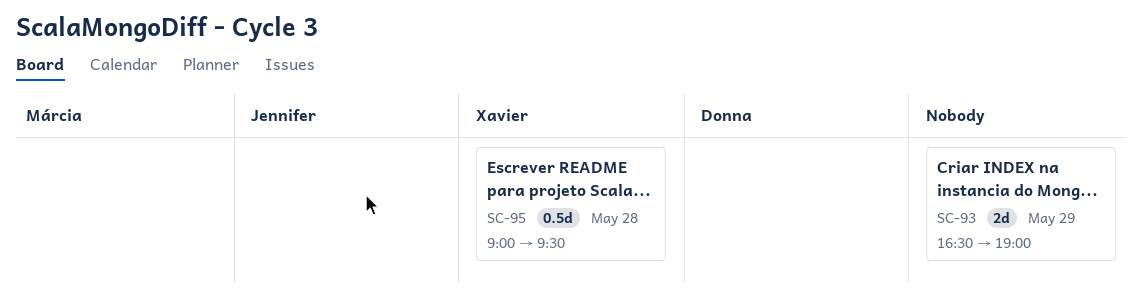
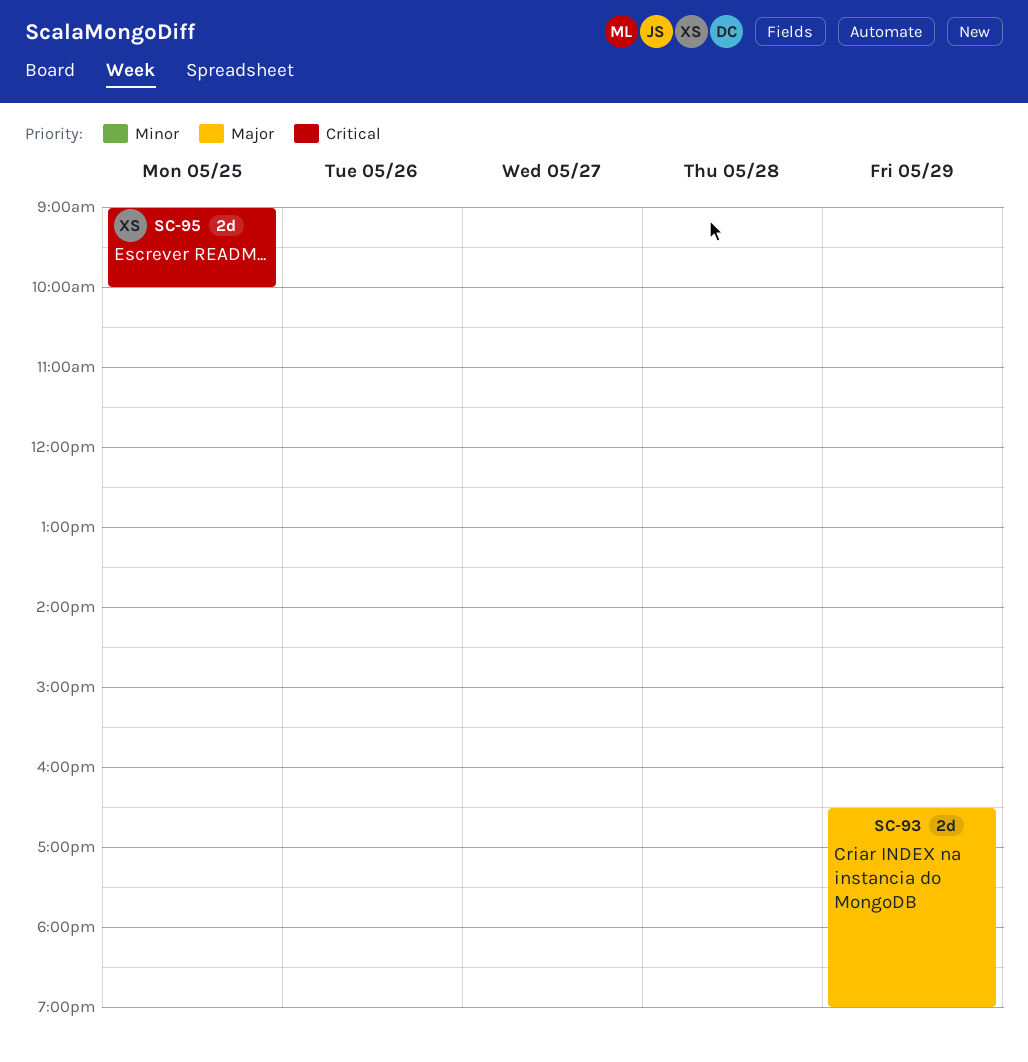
SC-95, estimate: 0.5d -> 2d
SC-95, day: May 28 -> May 25
SC-95, ends: 09:30 -> 10:00

